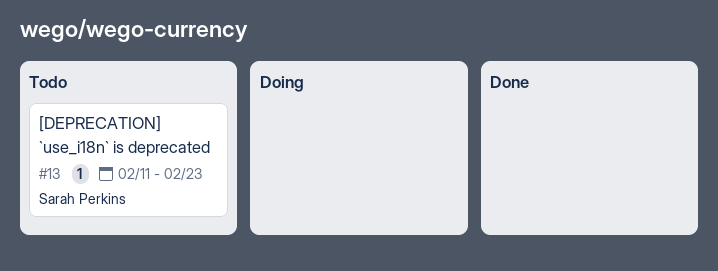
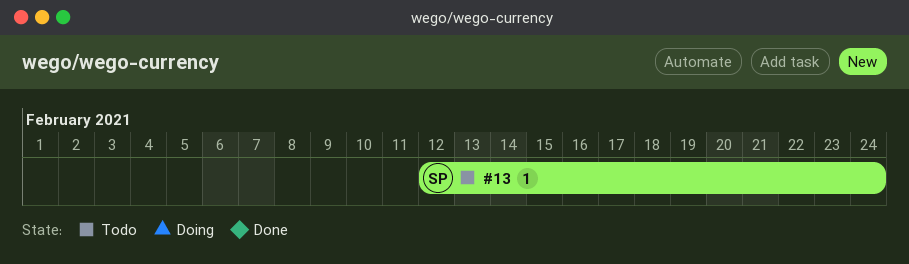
#13, start: Feb 11 -> Feb 12
#13, due: Feb 23 -> Feb 24

